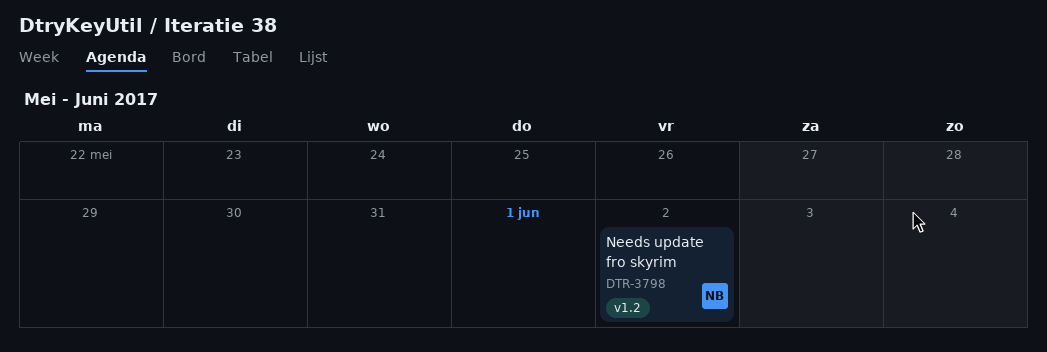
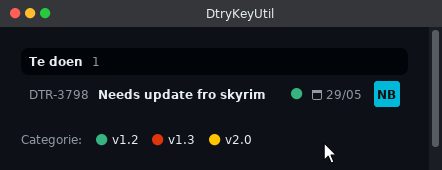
DTR-3798, due: Jun 2 -> May 29

